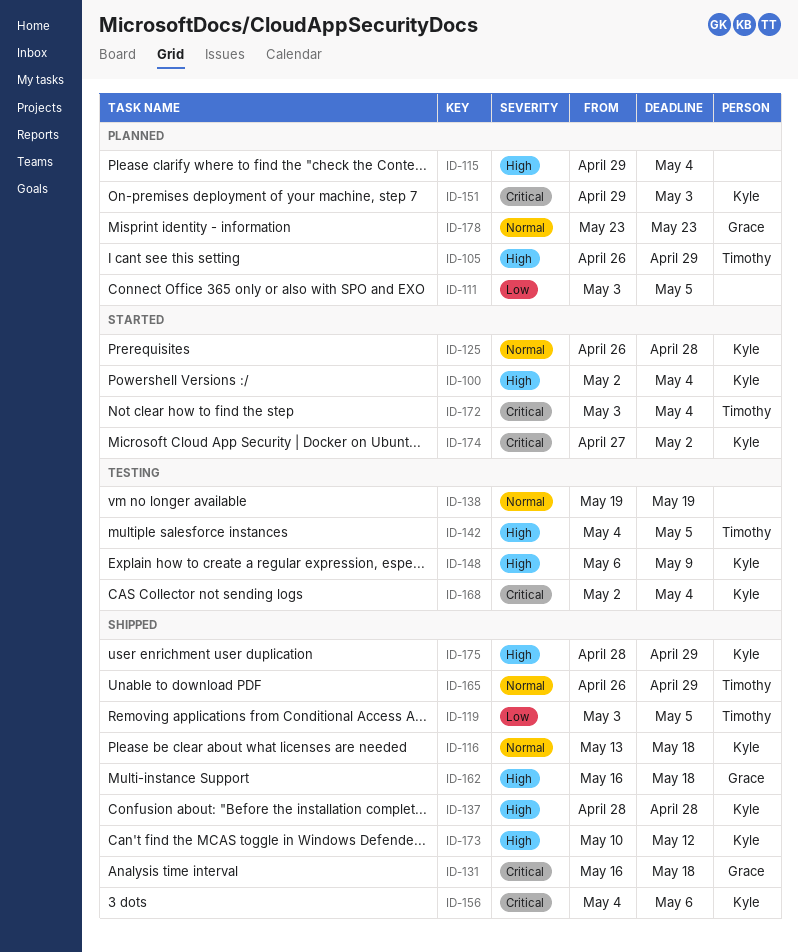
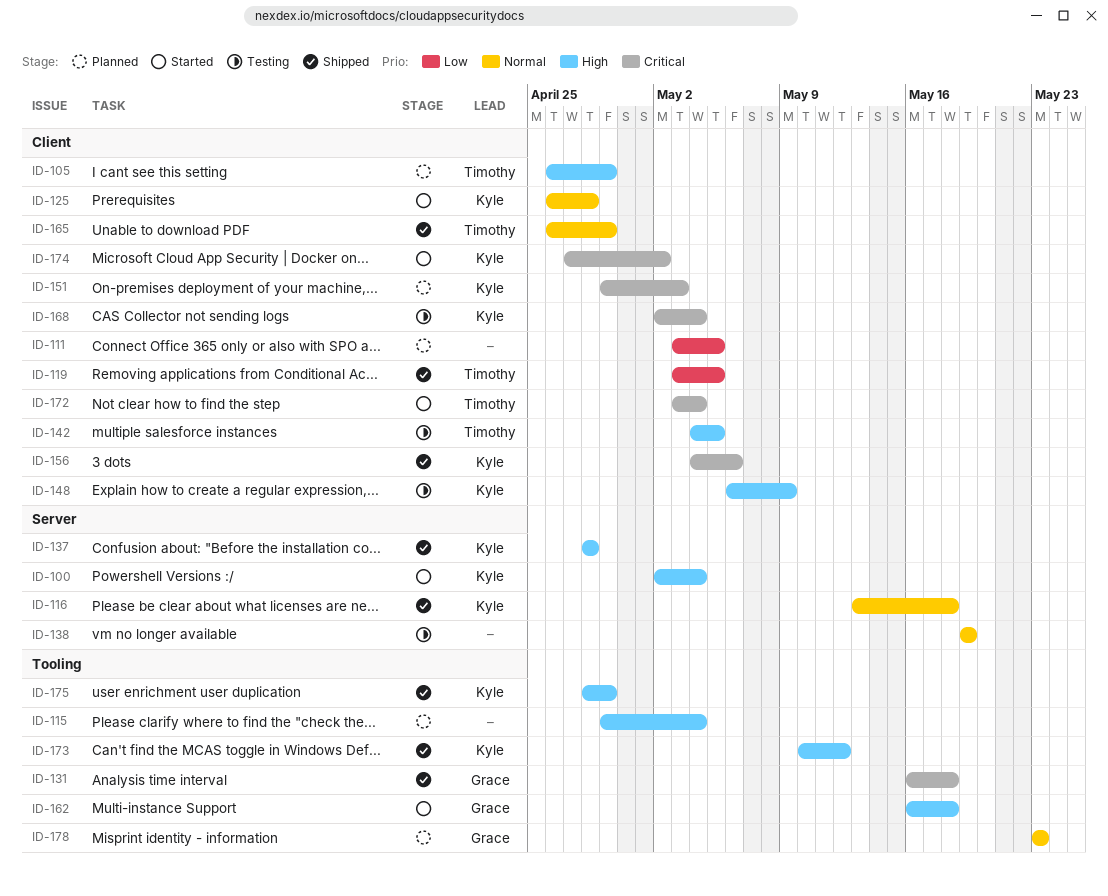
ID-162, status: Shipped -> Started

